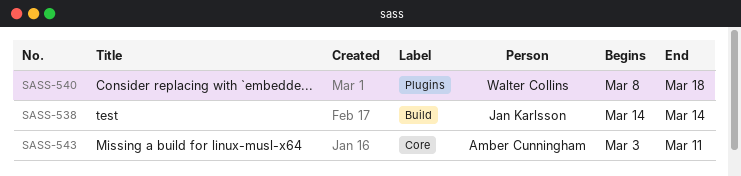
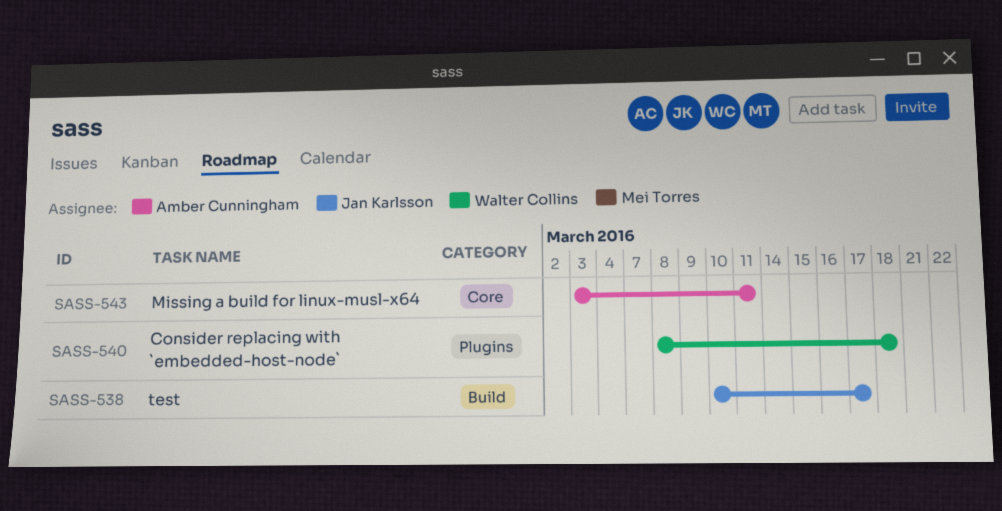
SASS-538, start: Mar 14 -> Mar 10
SASS-538, due: Mar 14 -> Mar 17

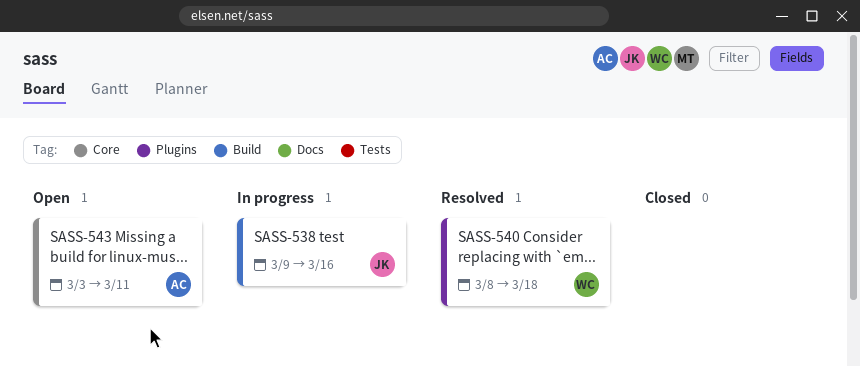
SASS-538, start: Mar 10 -> Mar 9
SASS-538, due: Mar 17 -> Mar 16

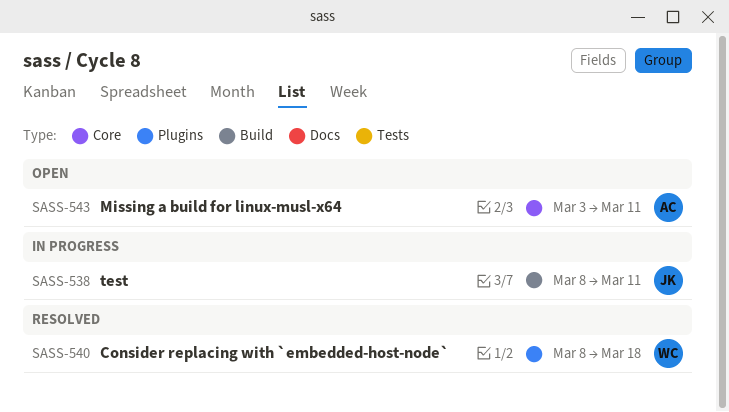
SASS-538, start: Mar 9 -> Mar 8
SASS-538, due: Mar 16 -> Mar 11

